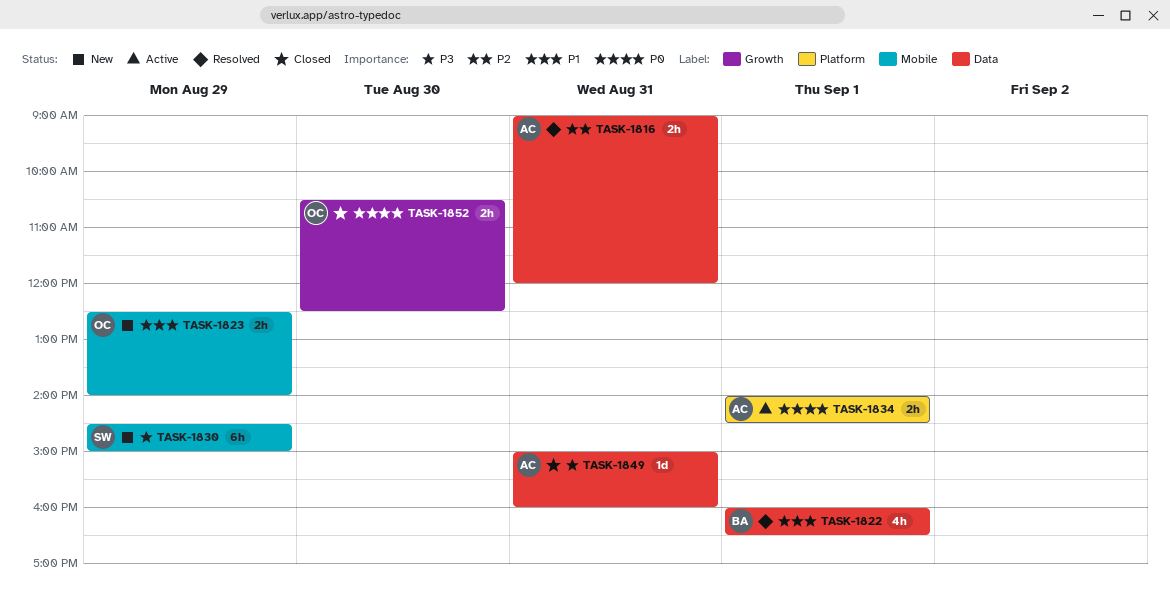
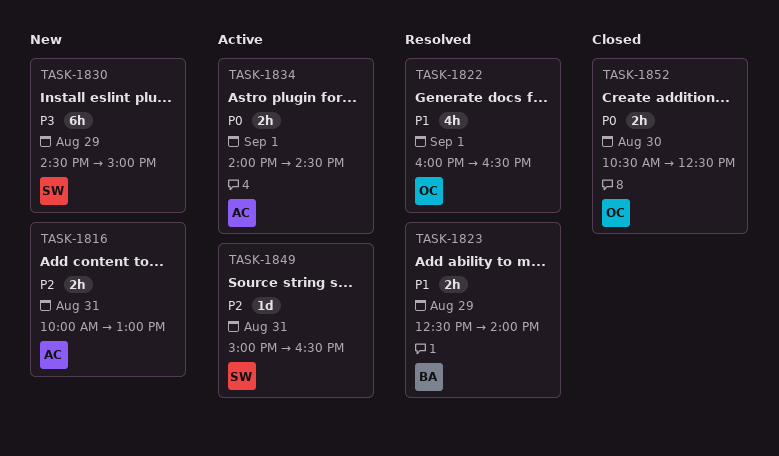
TASK-1816, status: Resolved -> New
TASK-1816, begins: 09:00 -> 10:00
TASK-1816, ends: 12:00 -> 13:00
TASK-1822, owner: BA -> OC
TASK-1823, status: New -> Resolved
TASK-1823, owner: OC -> BA
TASK-1849, status: Closed -> Active
TASK-1849, owner: AC -> SW
TASK-1849, priority: P3 -> P2
TASK-1849, ends: 16:00 -> 16:30

